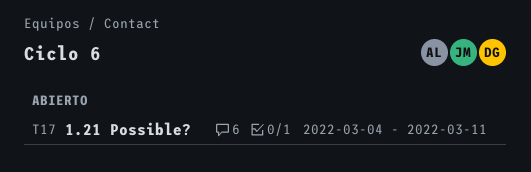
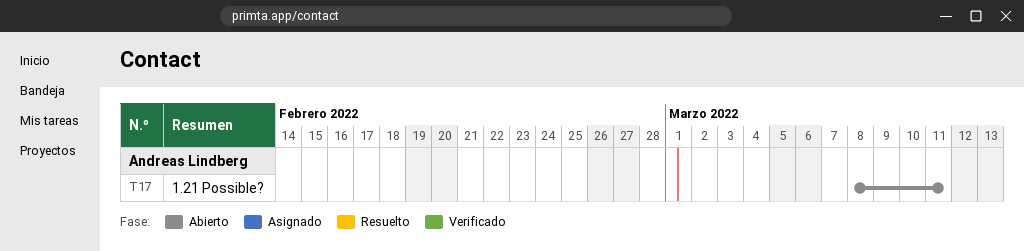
T17, start: Mar 4 -> Mar 8

